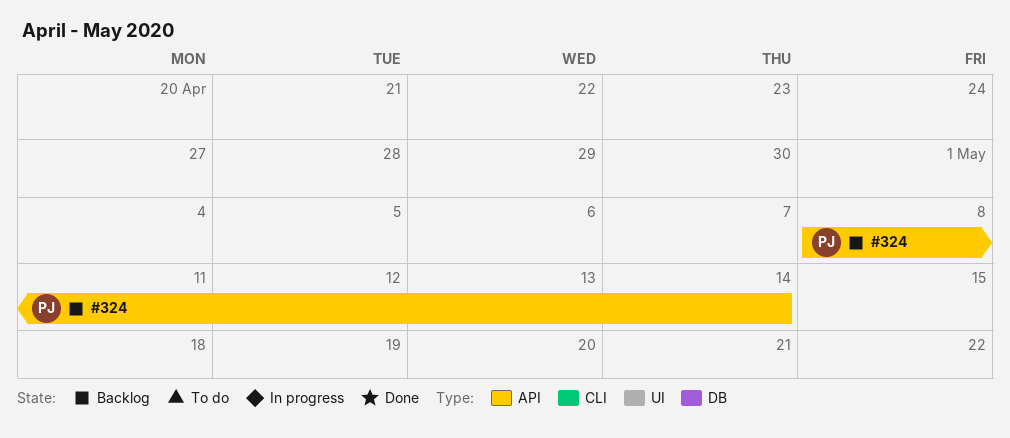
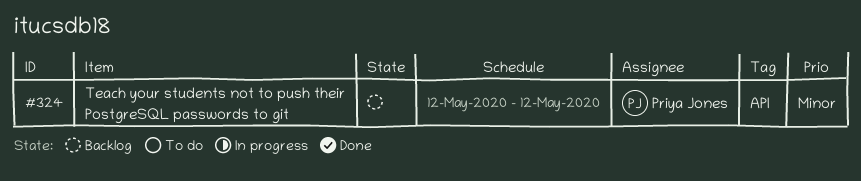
#324, start: May 8 -> May 12
#324, due: May 14 -> May 12

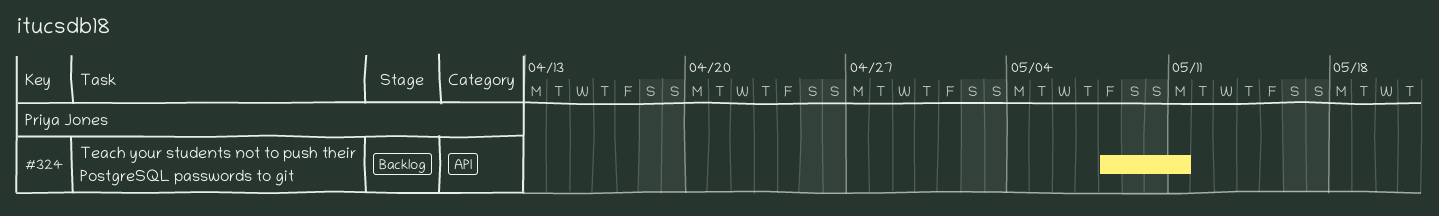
#324, start: May 12 -> May 8
#324, due: May 12 -> May 11

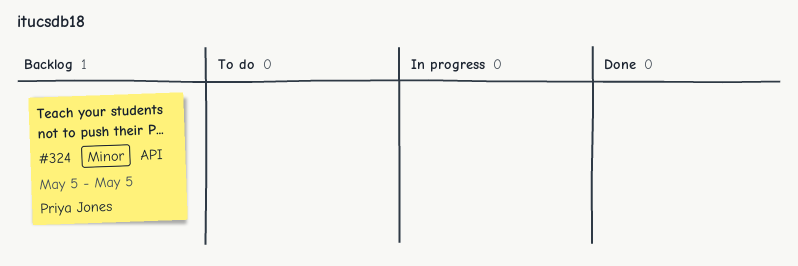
#324, start: May 8 -> May 5
#324, due: May 11 -> May 5

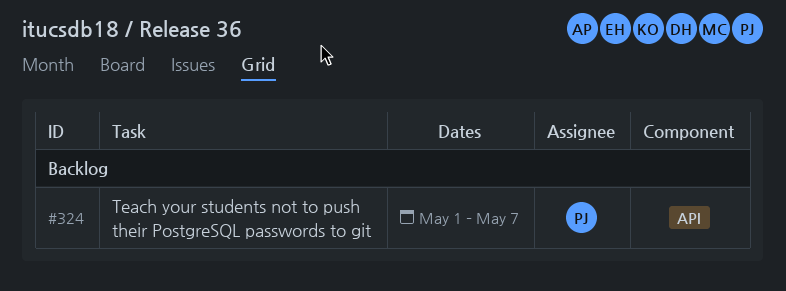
#324, start: May 5 -> May 1
#324, due: May 5 -> May 7

